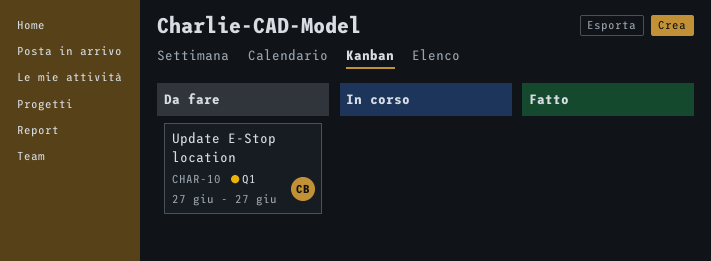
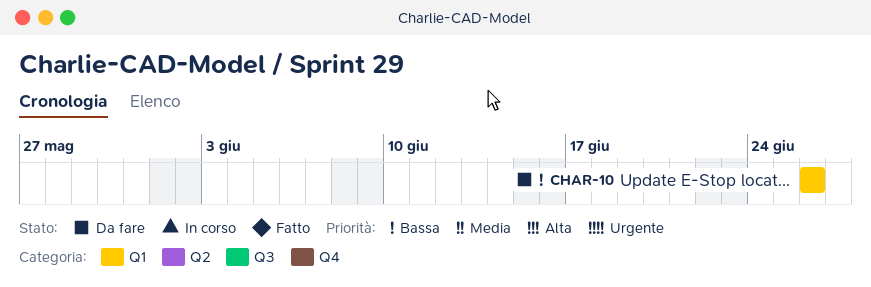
CHAR-10, start: Jun 27 -> Jun 26
CHAR-10, due: Jun 27 -> Jun 26

